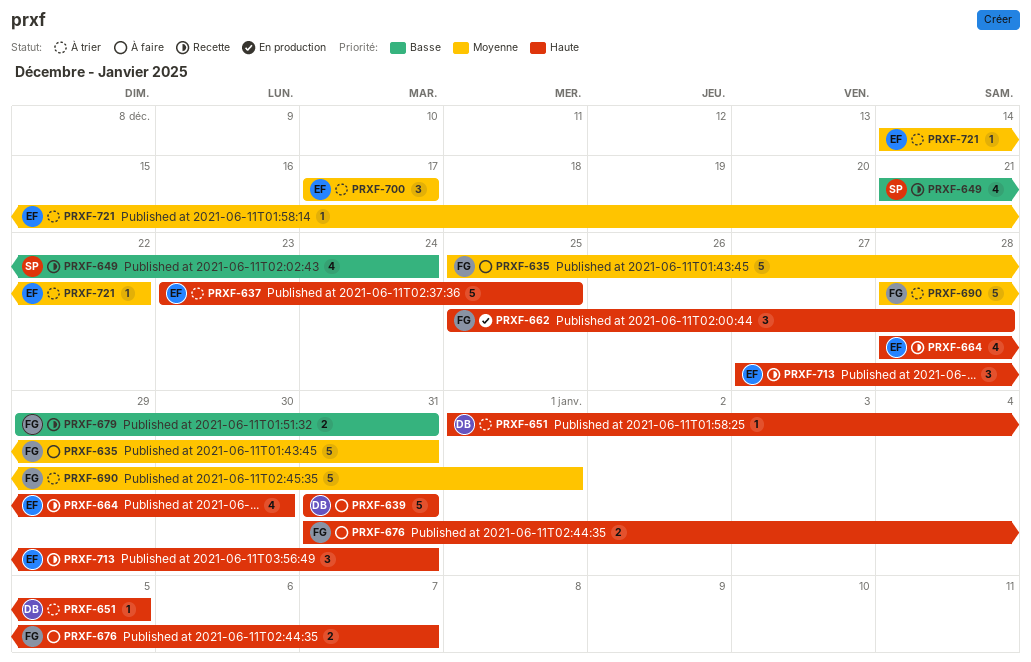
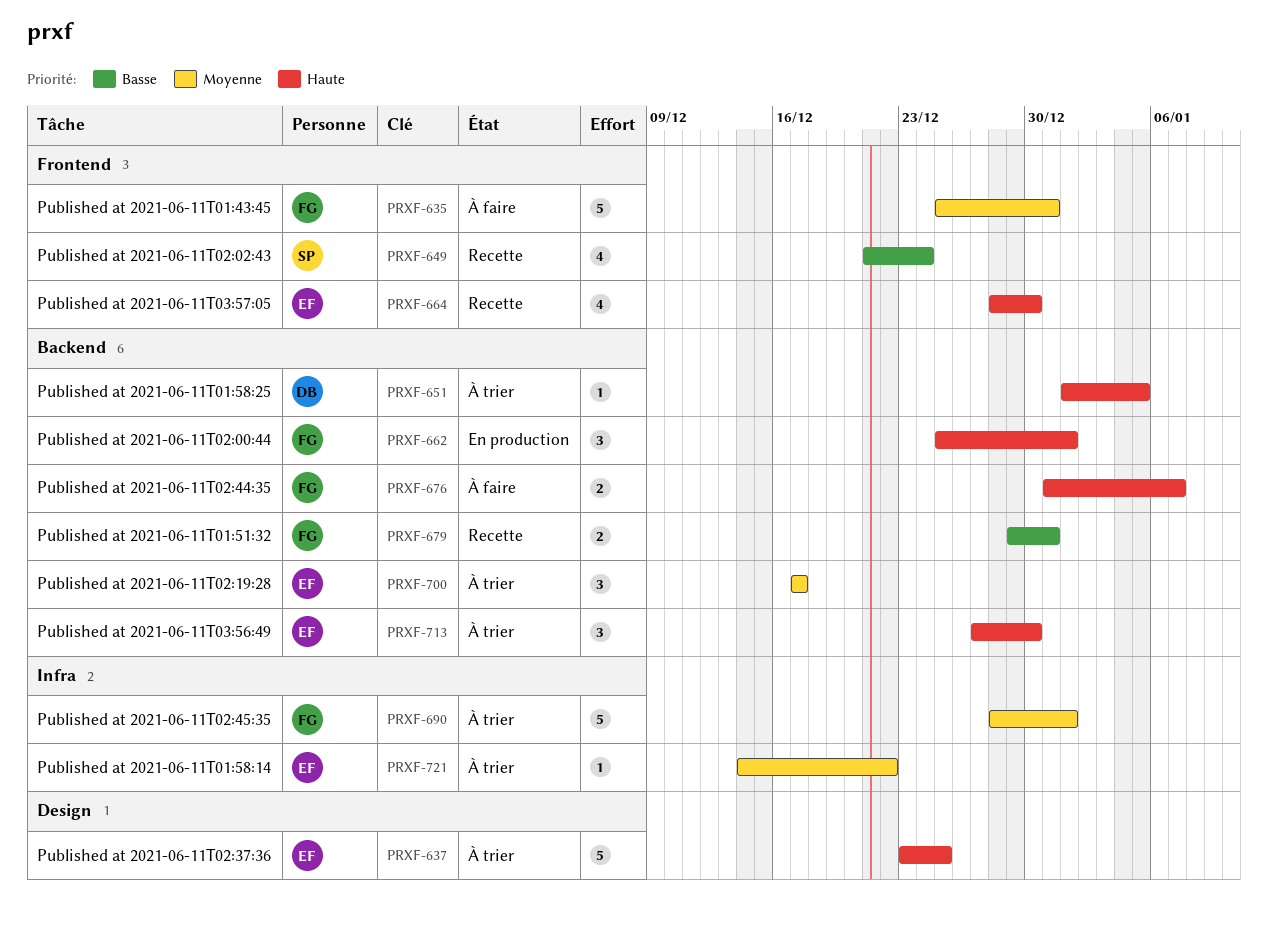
PRXF-639: present -> none
PRXF-662, due: Dec 28 -> Jan 1
PRXF-713, status: Recette -> À trier
PRXF-713, due: Dec 31 -> Dec 30

